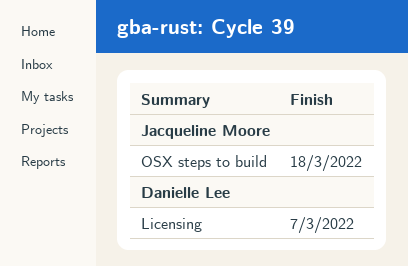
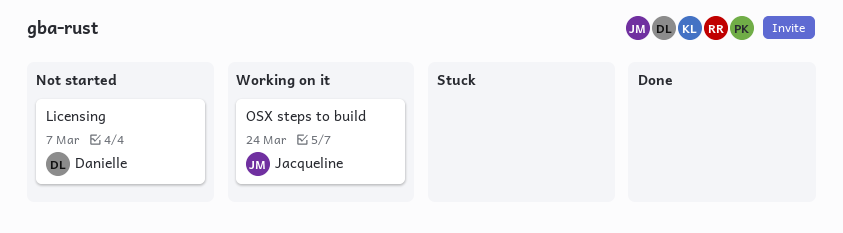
OSX steps to build, due: Mar 18 -> Mar 24

